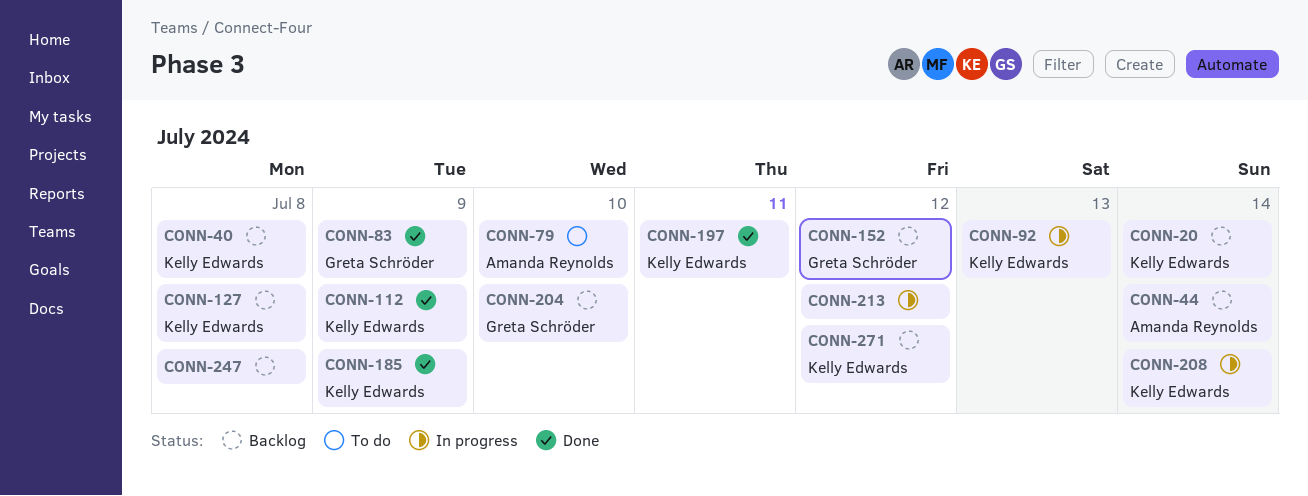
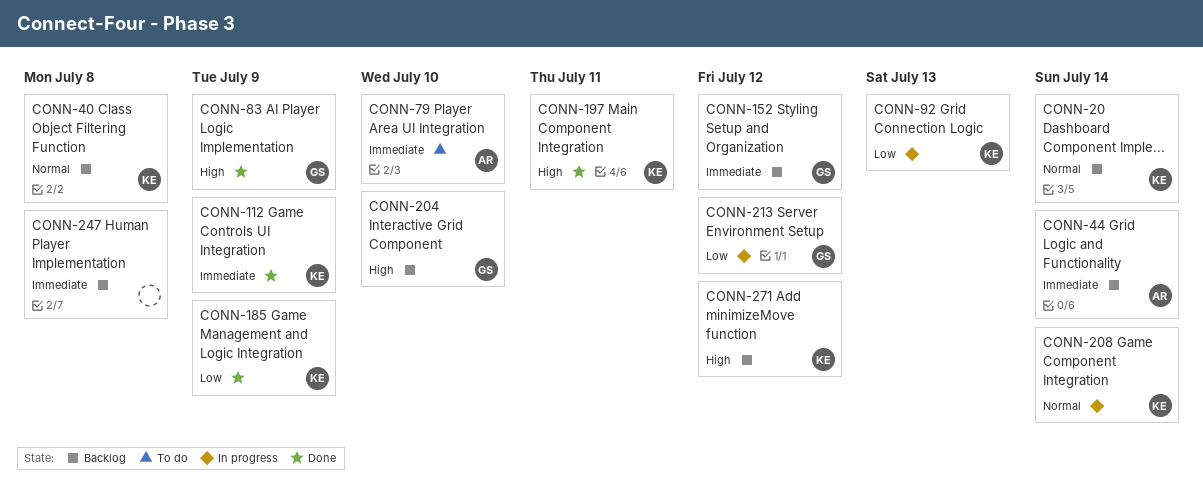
CONN-127: present -> none
CONN-213, owner: none -> Greta Schröder

